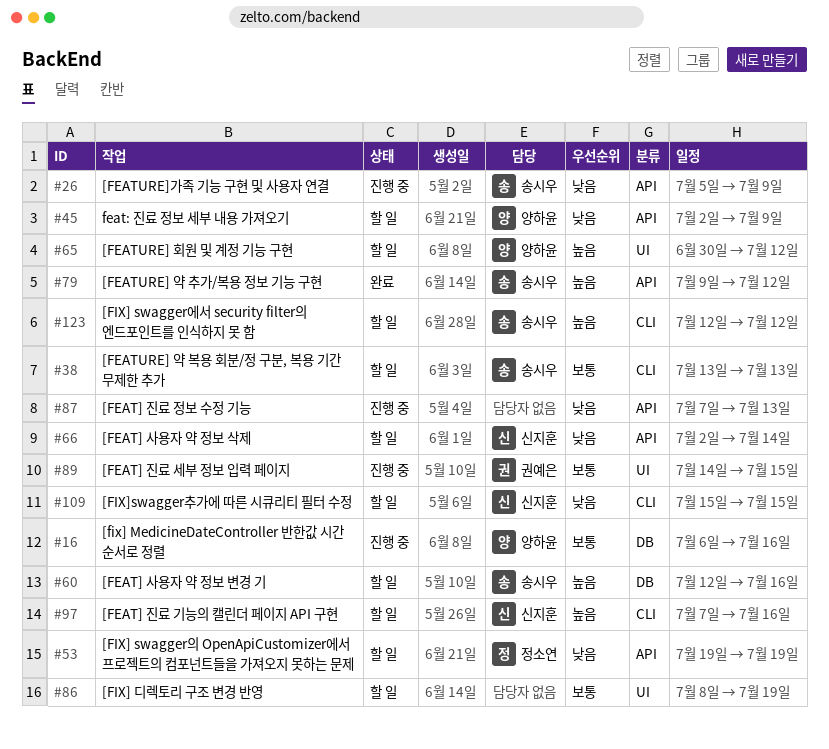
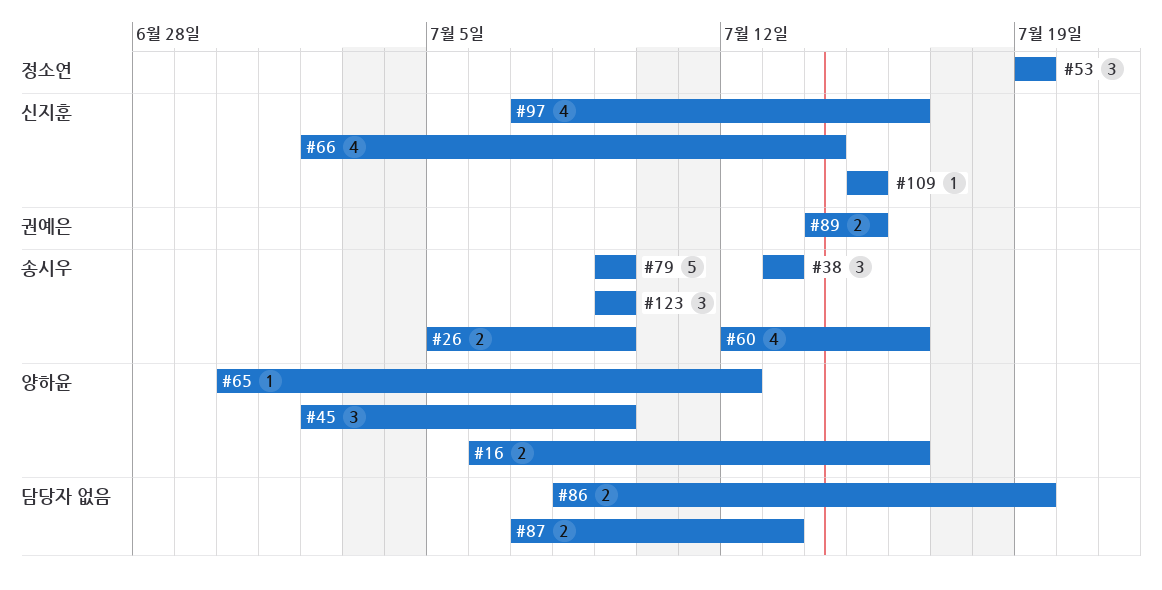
#79, due: Jul 12 -> Jul 9
#123, start: Jul 12 -> Jul 9
#123, due: Jul 12 -> Jul 9

